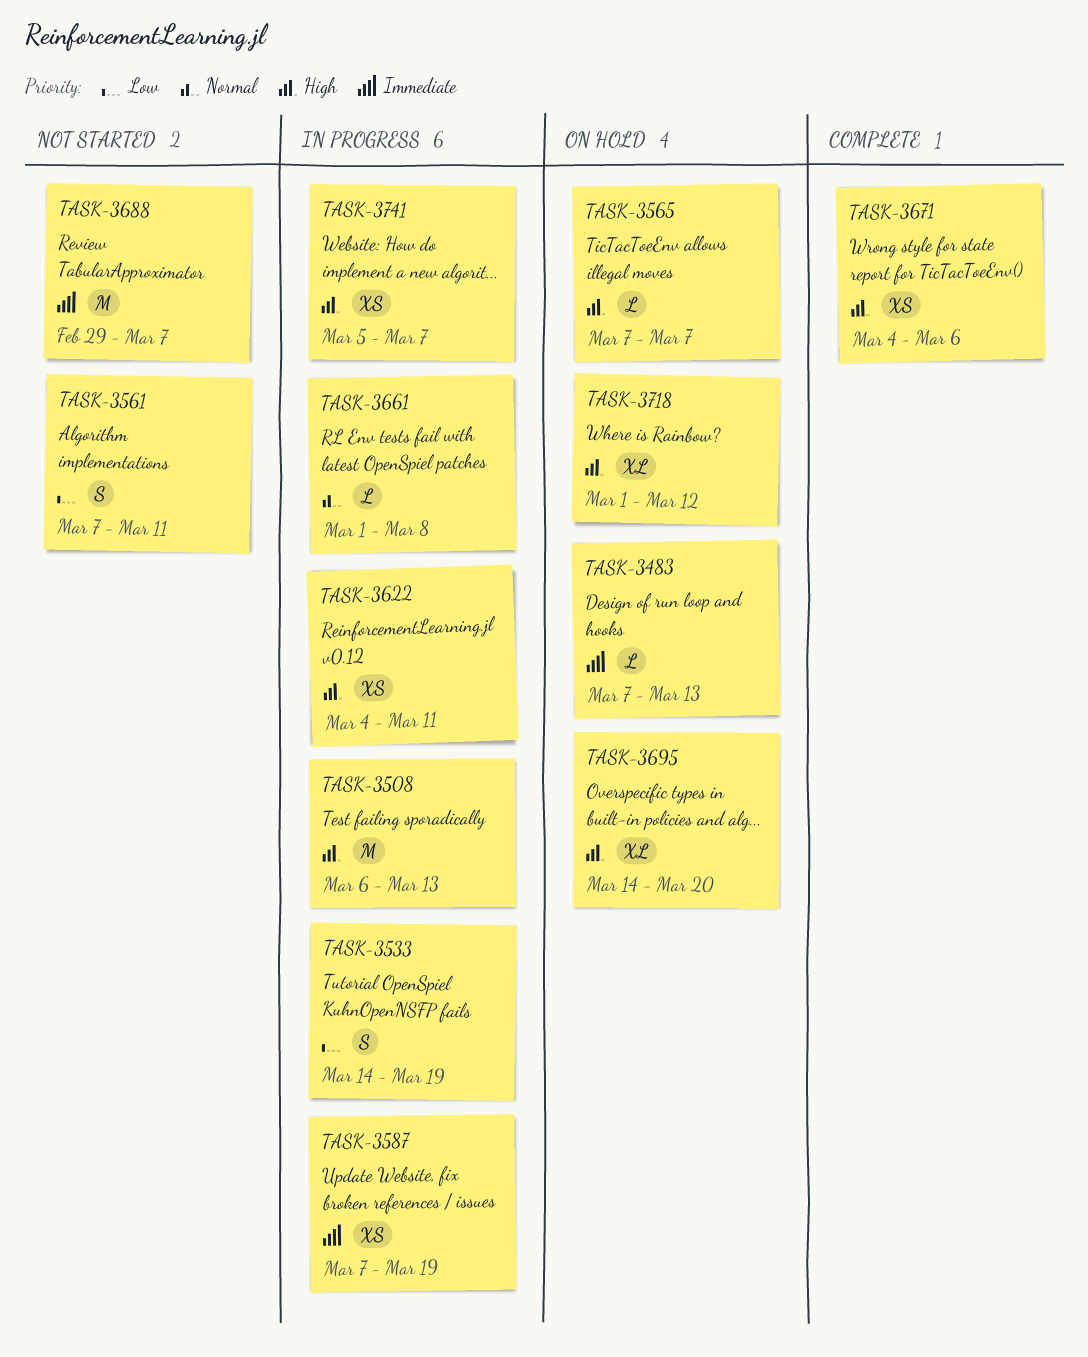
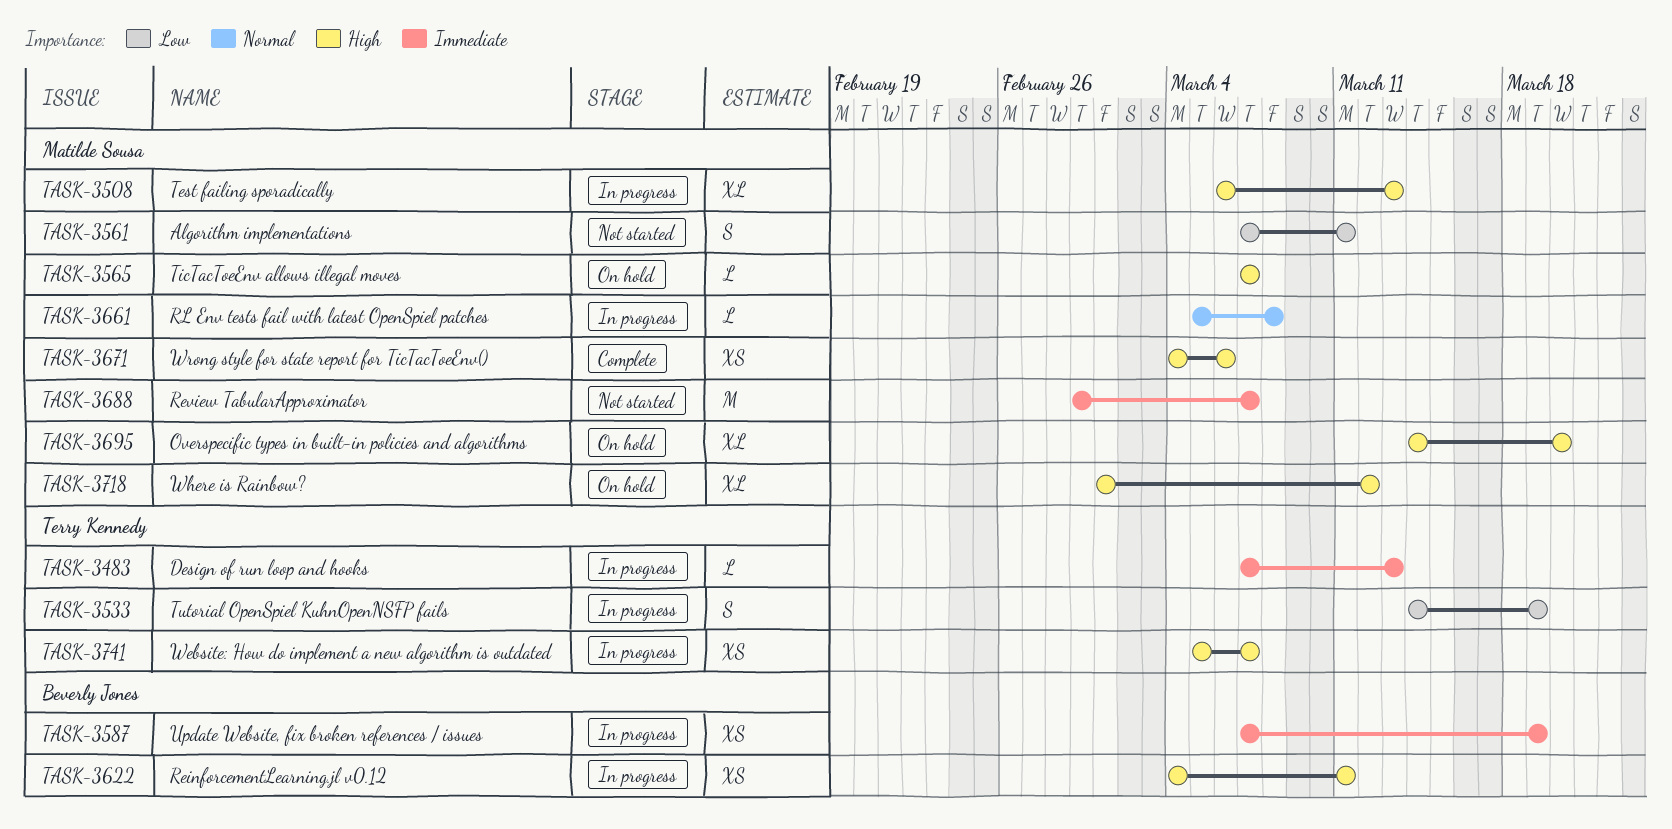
TASK-3483, status: On hold -> In progress
TASK-3508, estimate: M -> XL
TASK-3661, start: Mar 1 -> Mar 5

